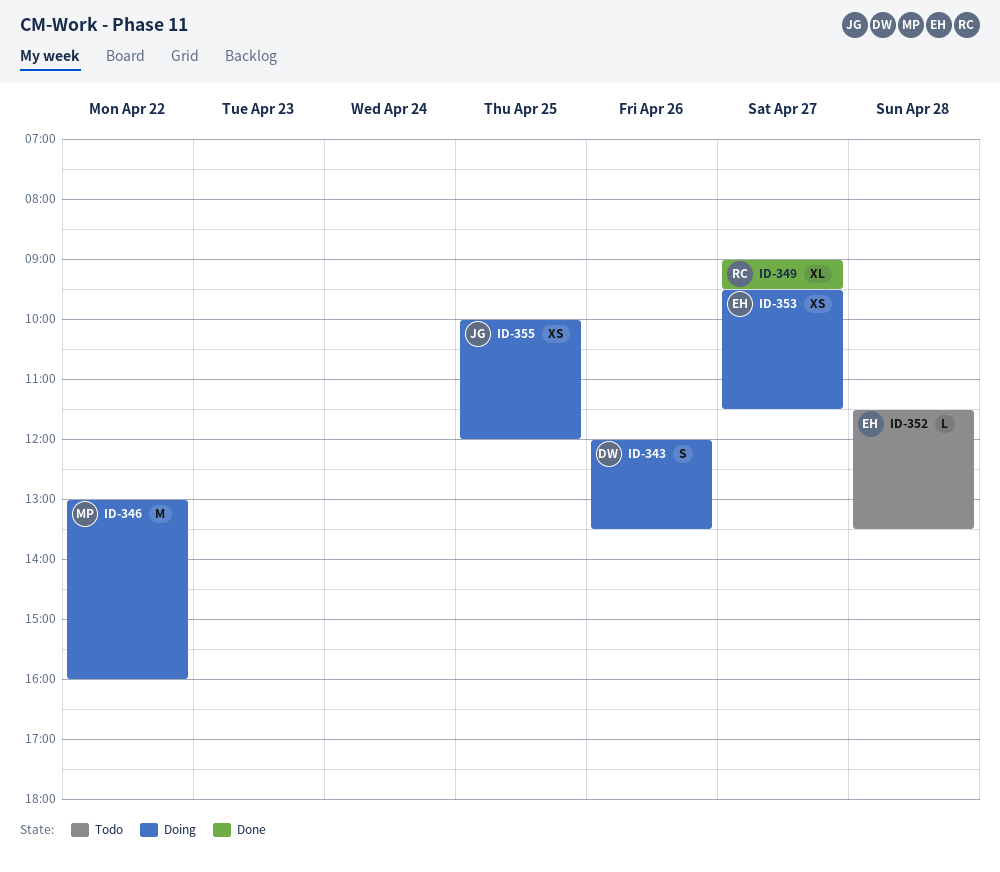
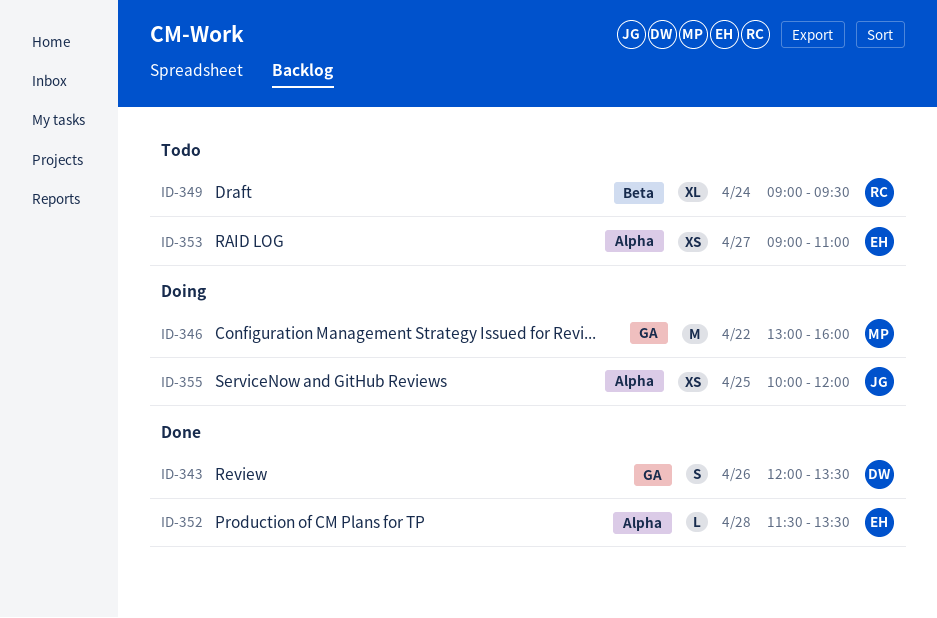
ID-343, status: Doing -> Done
ID-349, status: Done -> Todo
ID-349, day: Apr 27 -> Apr 24
ID-352, status: Todo -> Done
ID-353, status: Doing -> Todo
ID-353, begins: 09:30 -> 09:00
ID-353, ends: 11:30 -> 11:00

